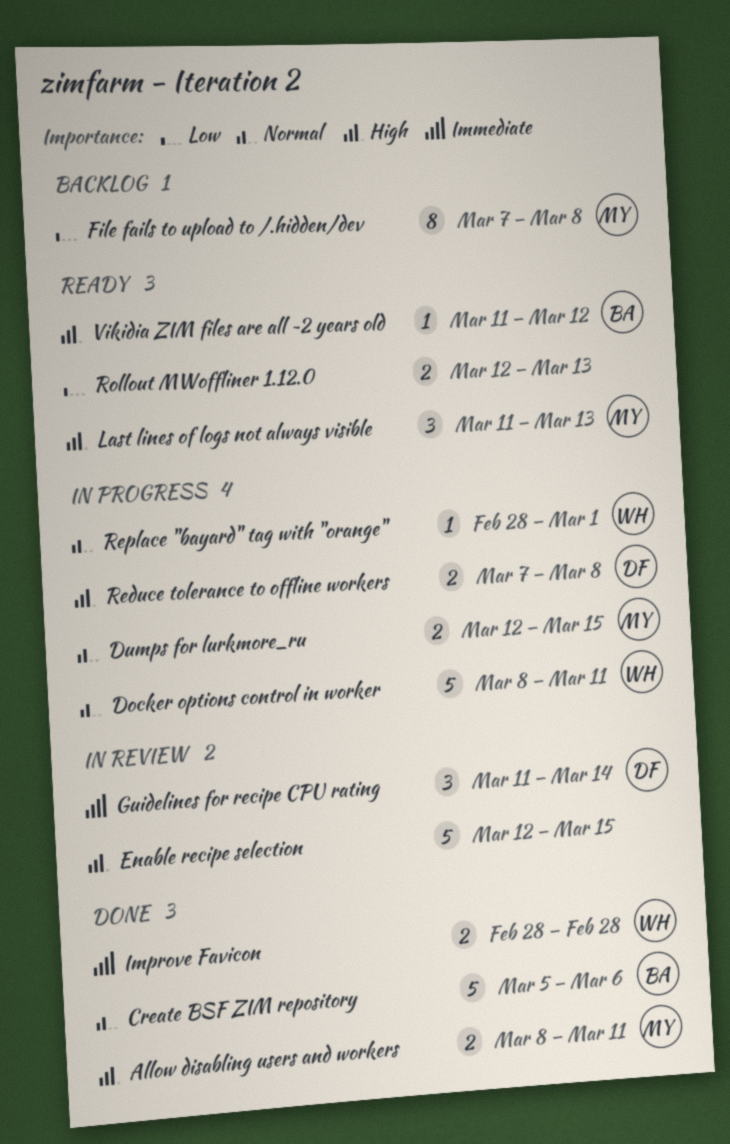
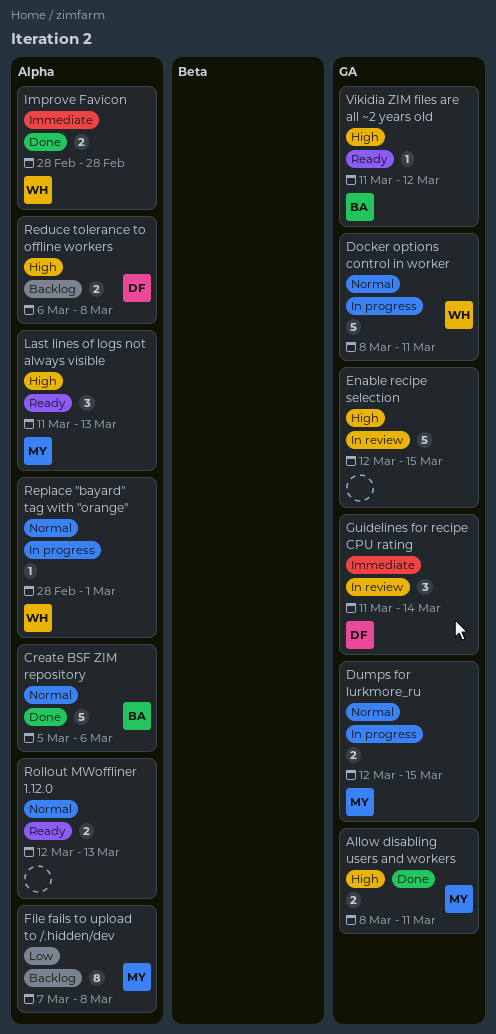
Reduce tolerance to offline workers, status: In progress -> Backlog
Reduce tolerance to offline workers, start: Mar 7 -> Mar 6
Rollout MWoffliner 1.12.0, priority: Low -> Normal

